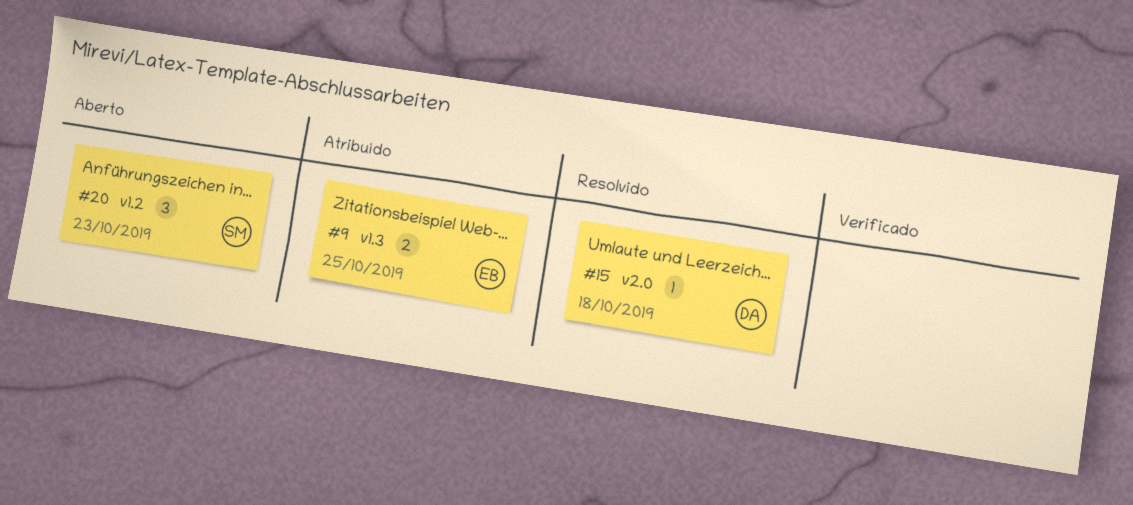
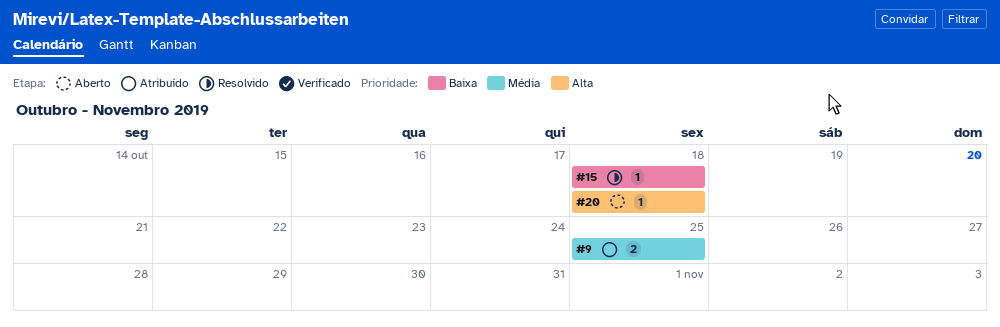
#20, estimate: 3 -> 1
#20, due: Oct 23 -> Oct 18

